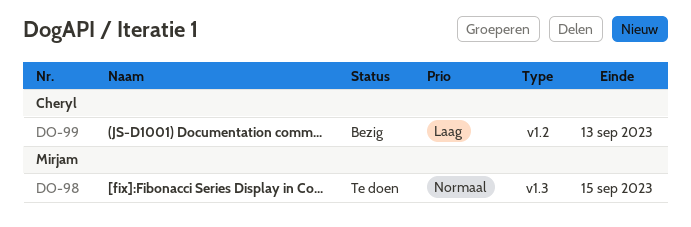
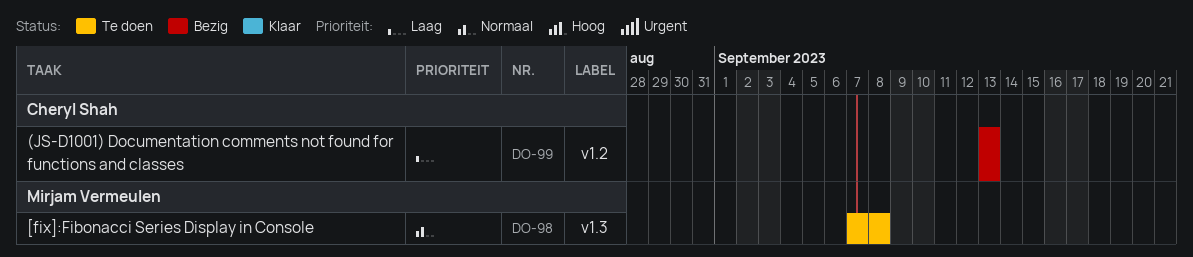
DO-98, due: Sep 15 -> Sep 8

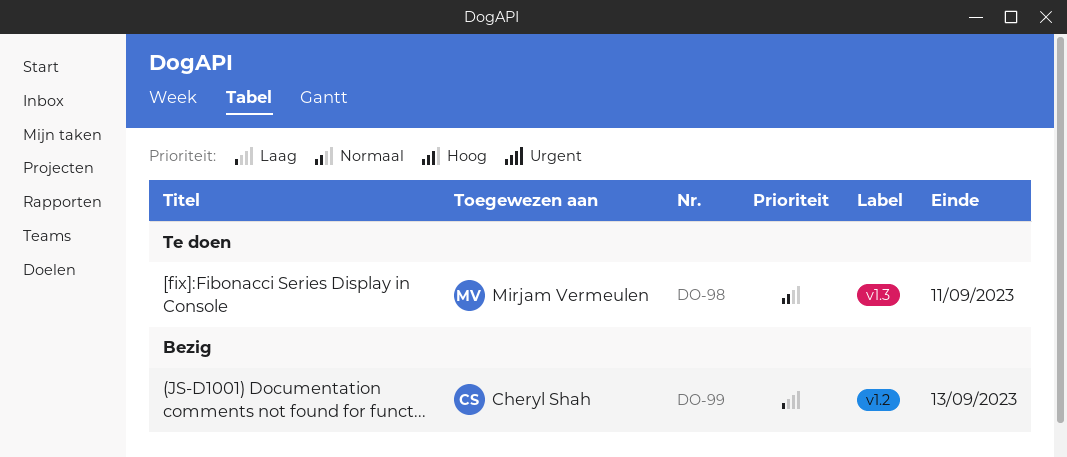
DO-98, due: Sep 8 -> Sep 11

